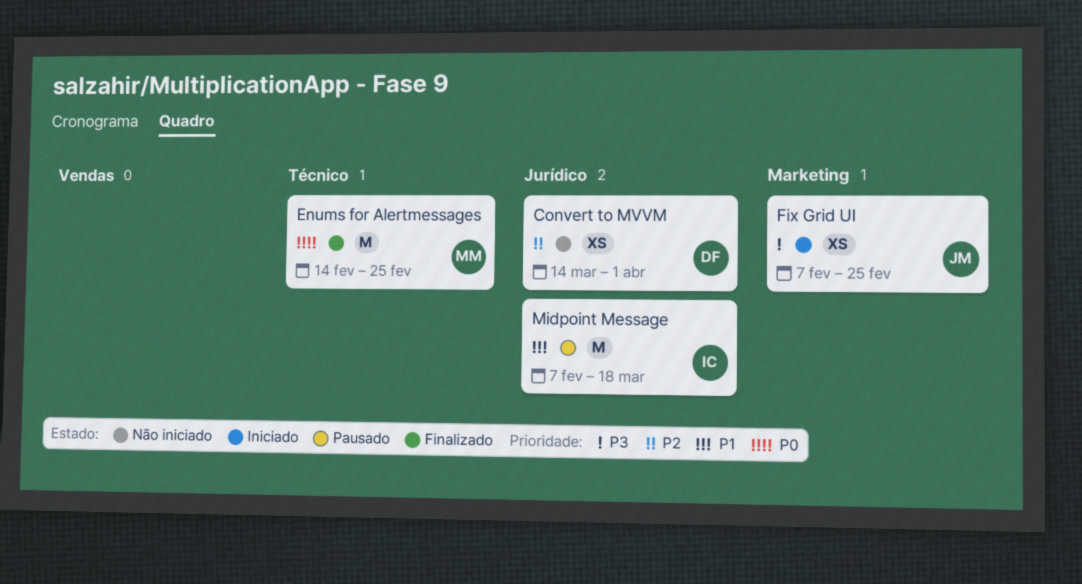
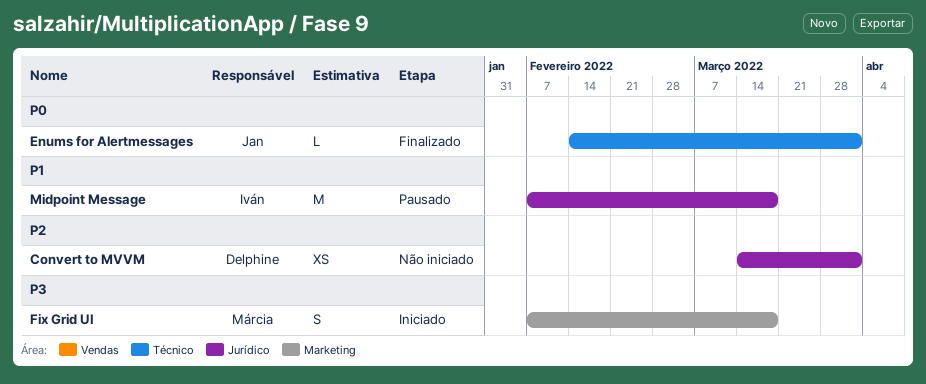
Enums for Alertmessages, owner: Márcia -> Jan
Enums for Alertmessages, estimate: M -> L
Enums for Alertmessages, due: Feb 25 -> Apr 1
Fix Grid UI, owner: Jan -> Márcia
Fix Grid UI, estimate: XS -> S
Fix Grid UI, due: Feb 25 -> Mar 18

